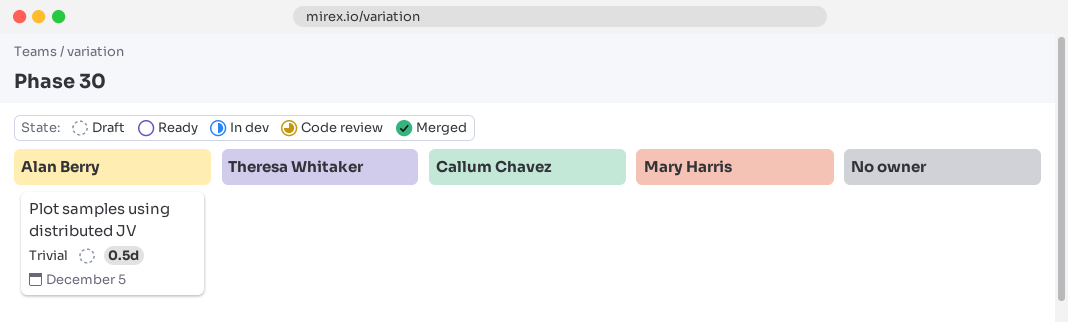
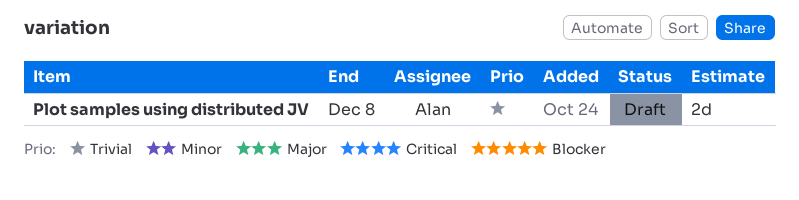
Plot samples using distributed JV, estimate: 0.5d -> 2d
Plot samples using distributed JV, due: Dec 5 -> Dec 8

